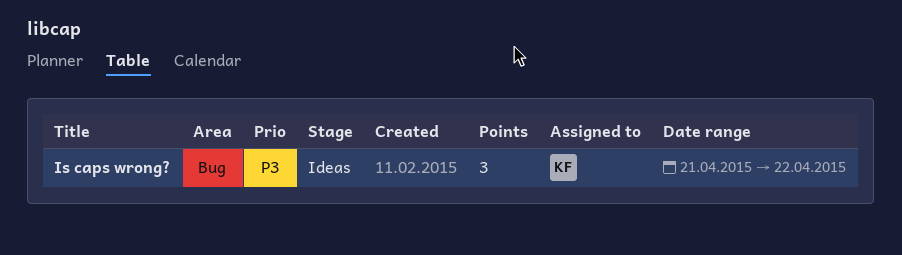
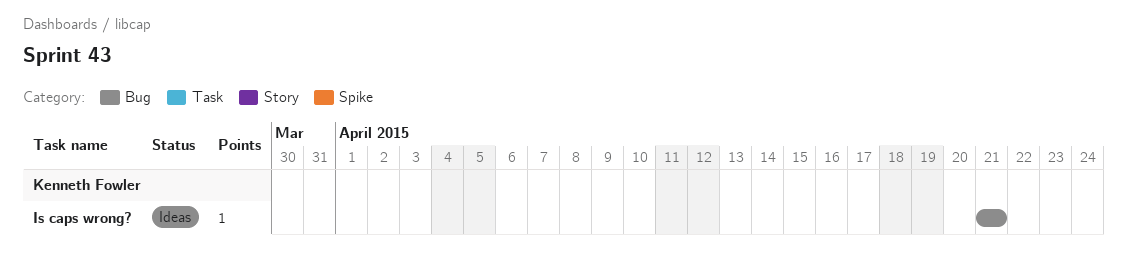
Is caps wrong?, estimate: 3 -> 1
Is caps wrong?, due: Apr 22 -> Apr 21

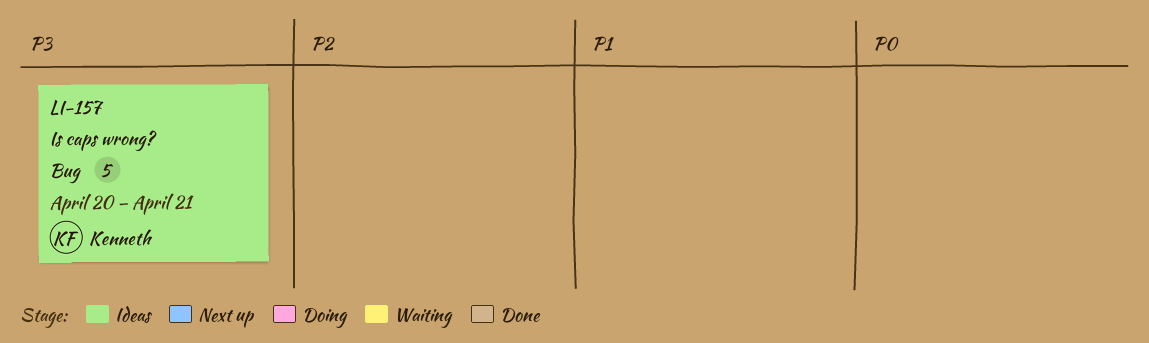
Is caps wrong?, estimate: 1 -> 5
Is caps wrong?, start: Apr 21 -> Apr 20

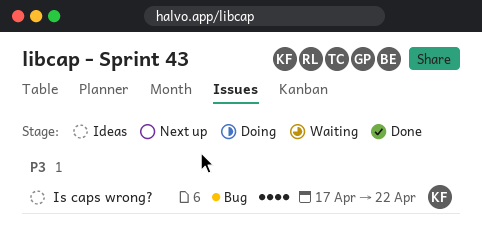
Is caps wrong?, estimate: 5 -> 4
Is caps wrong?, start: Apr 20 -> Apr 17
Is caps wrong?, due: Apr 21 -> Apr 22

